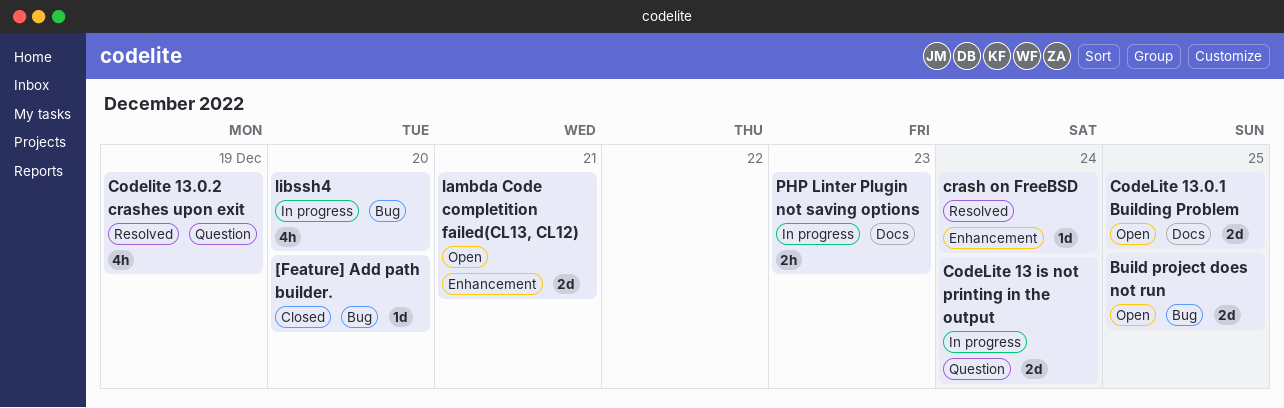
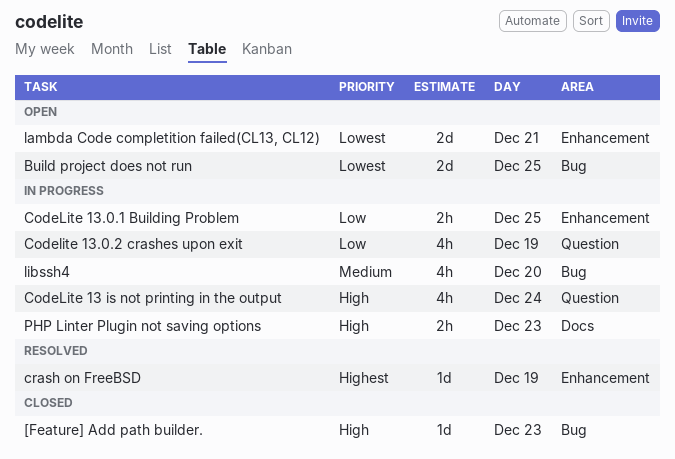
[Feature] Add path builder., day: Dec 20 -> Dec 23
CodeLite 13 is not printing in the output, estimate: 2d -> 4h
CodeLite 13.0.1 Building Problem, status: Open -> In progress
CodeLite 13.0.1 Building Problem, label: Docs -> Enhancement
CodeLite 13.0.1 Building Problem, estimate: 2d -> 2h
Codelite 13.0.2 crashes upon exit, status: Resolved -> In progress
crash on FreeBSD, day: Dec 24 -> Dec 19

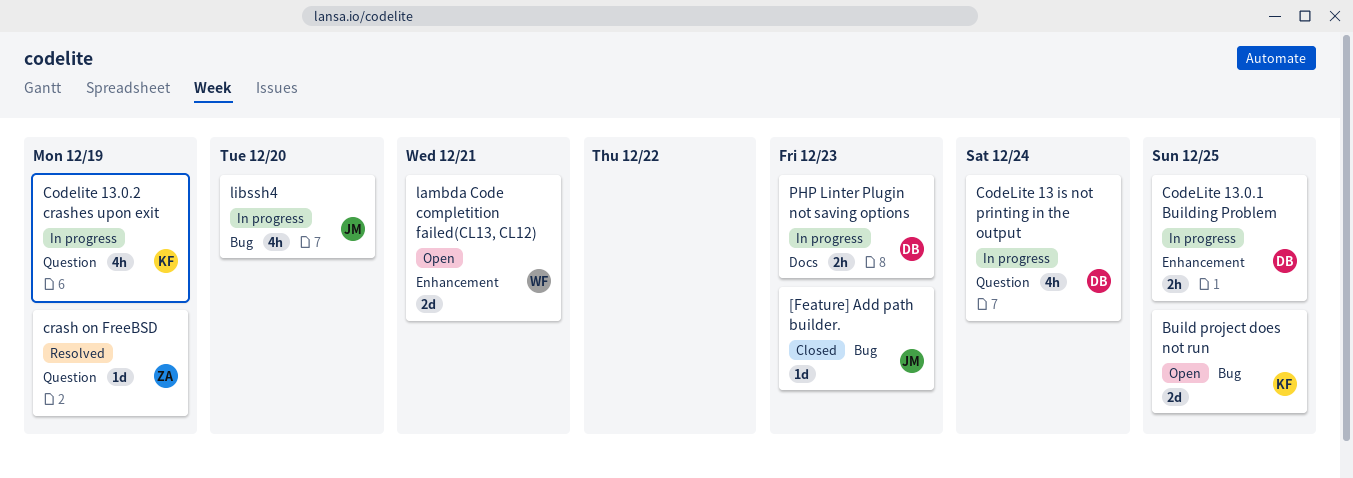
crash on FreeBSD, label: Enhancement -> Question

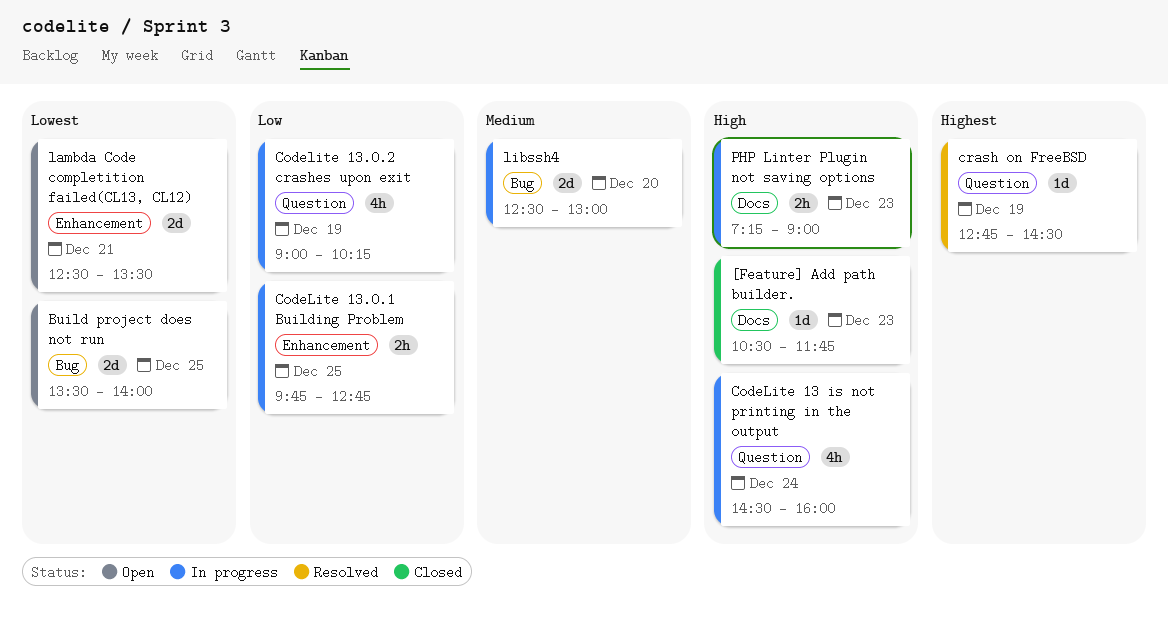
[Feature] Add path builder., label: Bug -> Docs
libssh4, estimate: 4h -> 2d

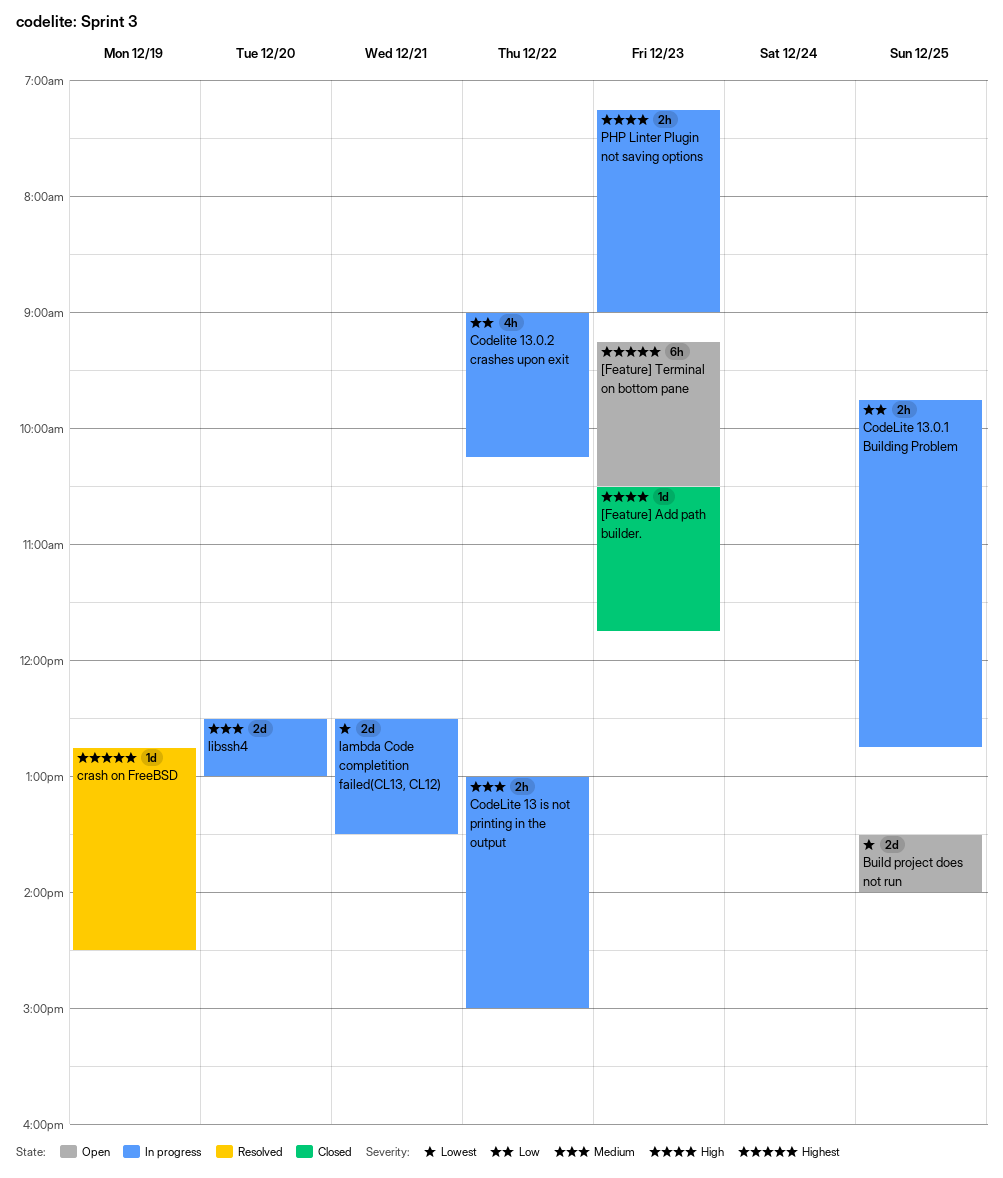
[Feature] Terminal on bottom pane: none -> present
CodeLite 13 is not printing in the output, priority: High -> Medium
CodeLite 13 is not printing in the output, estimate: 4h -> 2h
CodeLite 13 is not printing in the output, day: Dec 24 -> Dec 22
CodeLite 13 is not printing in the output, begins: 14:30 -> 13:00
CodeLite 13 is not printing in the output, ends: 16:00 -> 15:00
Codelite 13.0.2 crashes upon exit, day: Dec 19 -> Dec 22
lambda Code completition failed(CL13, CL12), status: Open -> In progress

